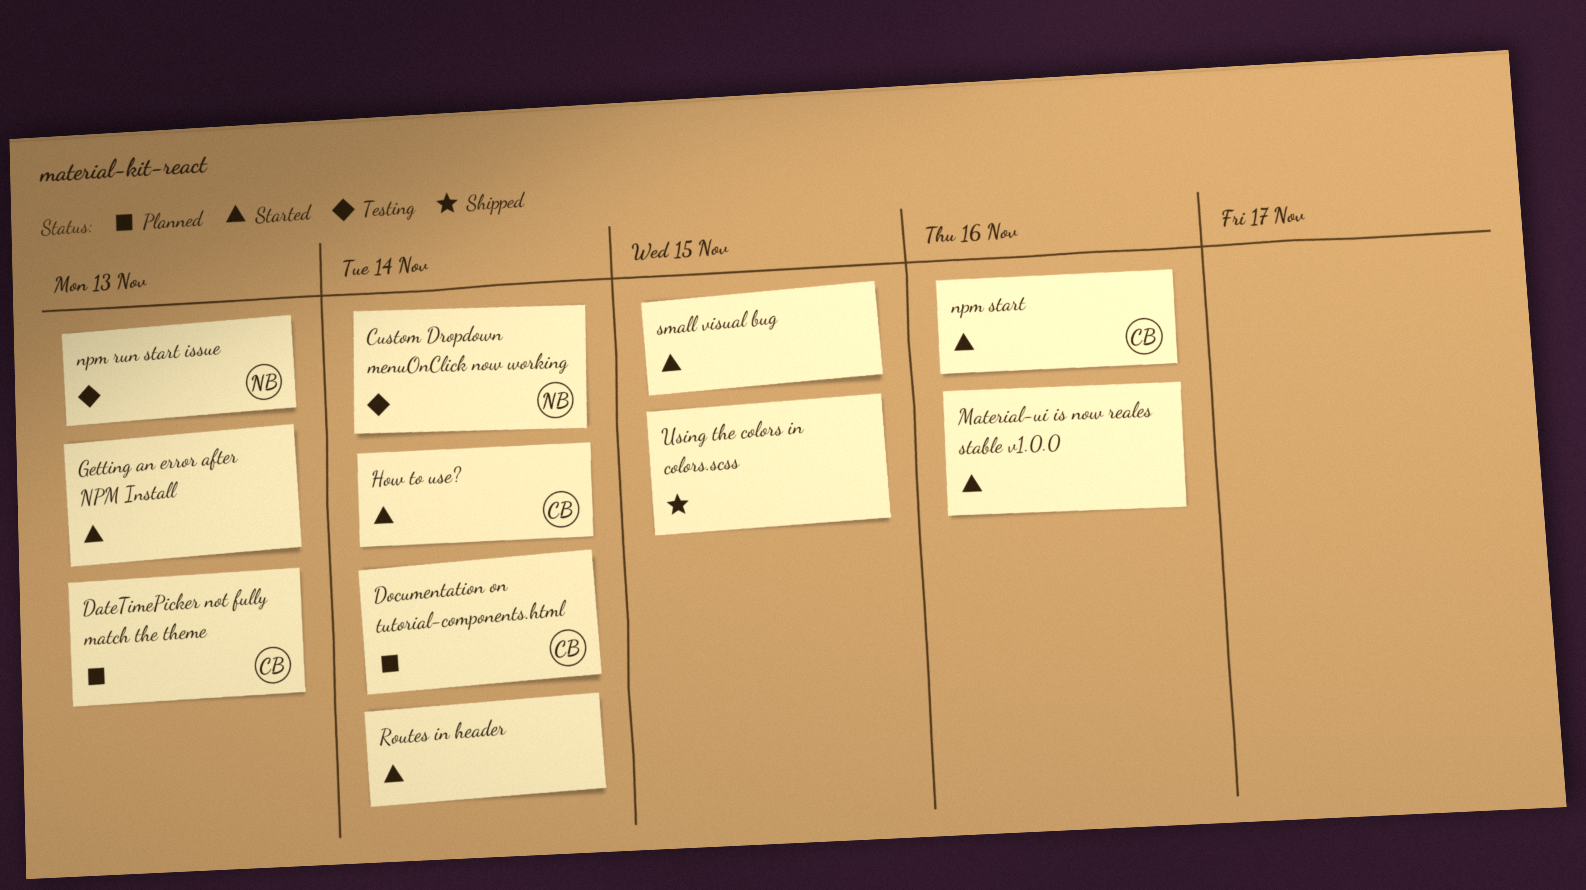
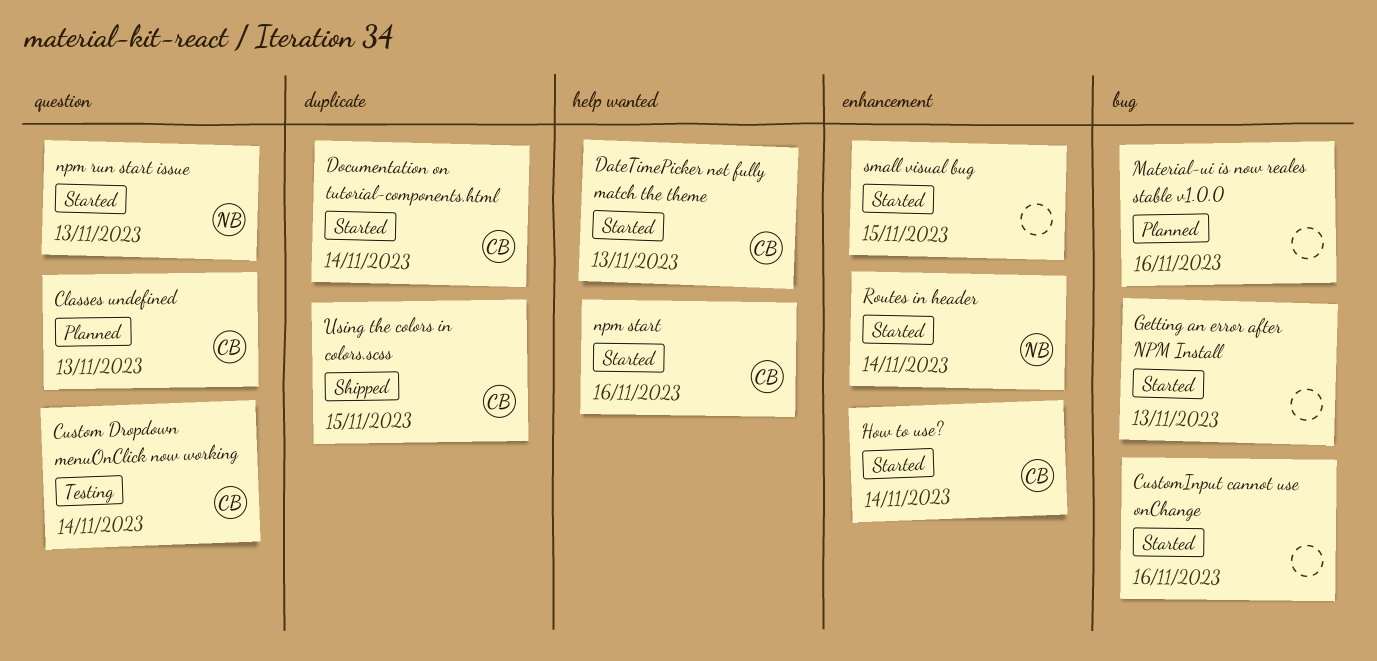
Classes undefined: none -> present
Custom Dropdown menuOnClick now working, owner: NB -> CB
CustomInput cannot use onChange: none -> present
DateTimePicker not fully match the theme, status: Planned -> Started
Documentation on tutorial-components.html, status: Planned -> Started
Material-ui is now reales stable v1.0.0, status: Started -> Planned
npm run start issue, status: Testing -> Started
Routes in header, owner: none -> NB
Using the colors in colors.scss, owner: none -> CB

